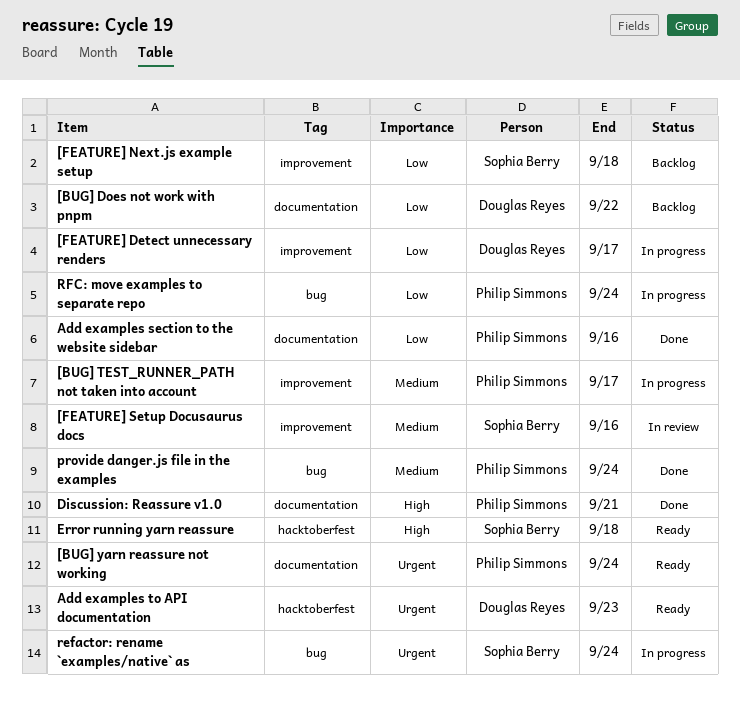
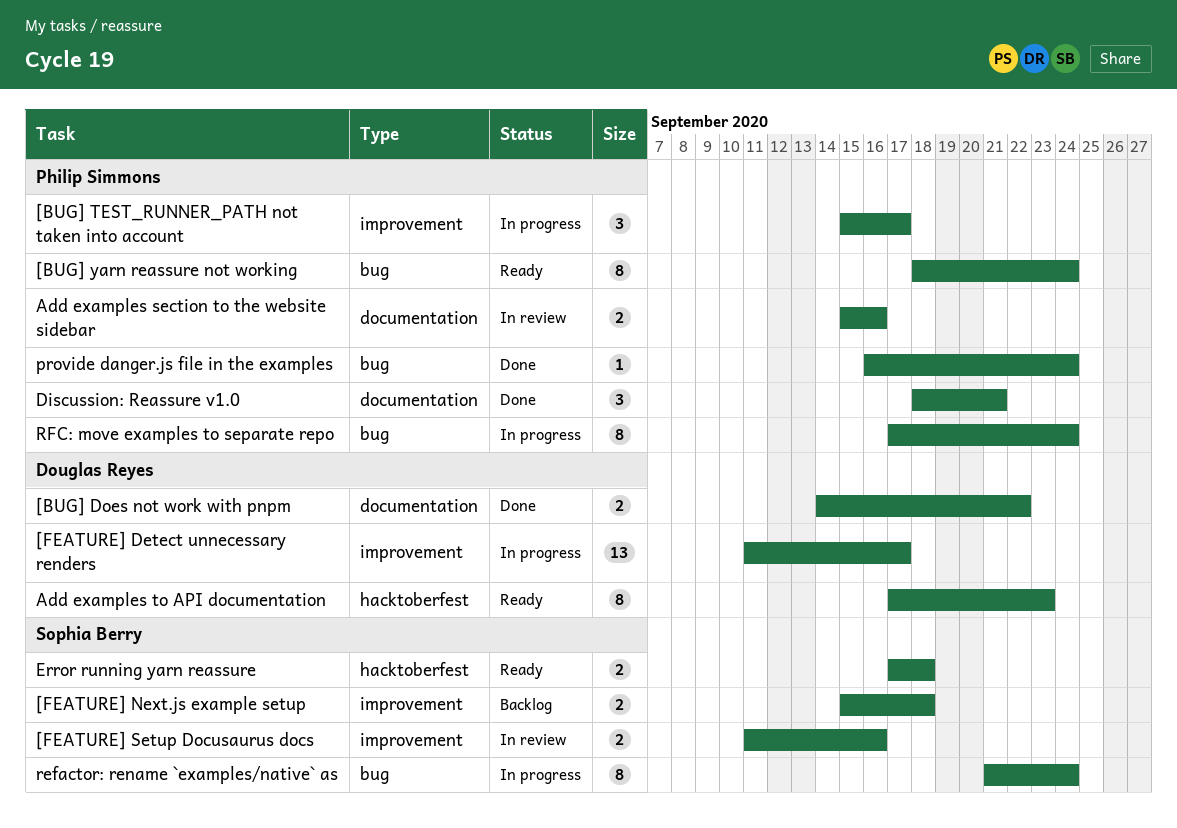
[BUG] Does not work with pnpm, status: Backlog -> Done
[BUG] yarn reassure not working, label: documentation -> bug
Add examples section to the website sidebar, status: Done -> In review

